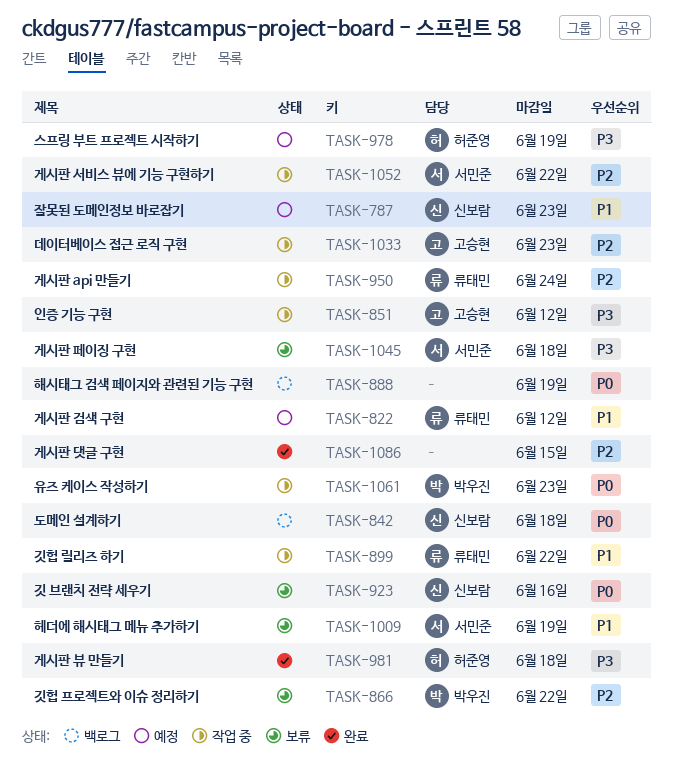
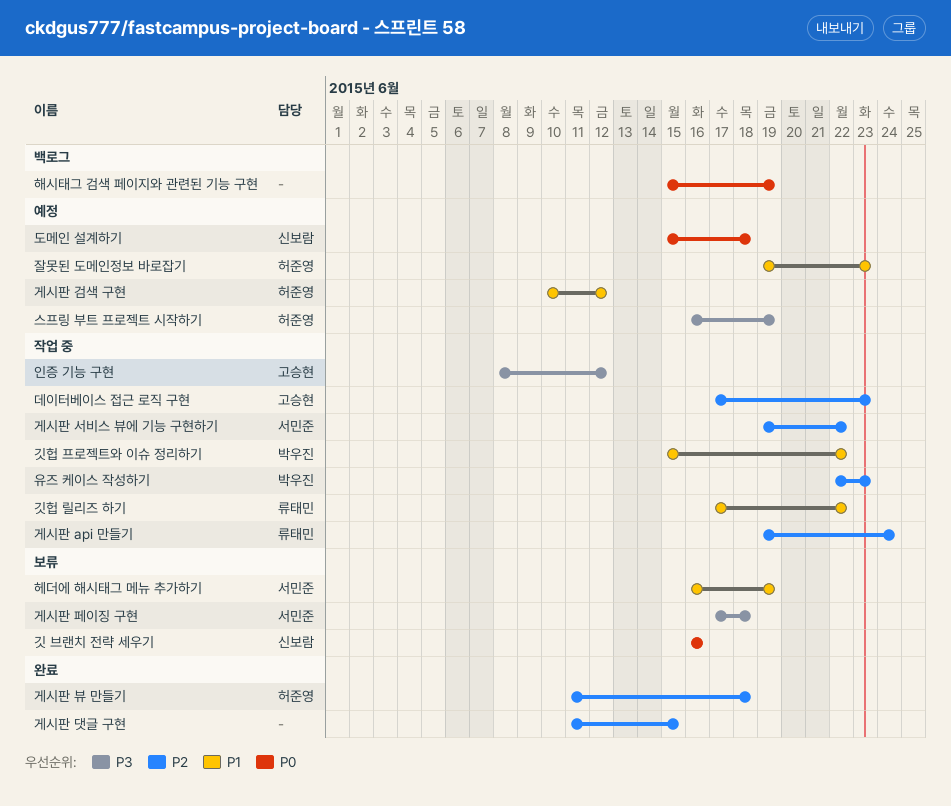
게시판 검색 구현, owner: 류태민 -> 허준영
게시판 뷰 만들기, priority: P3 -> P2
깃헙 프로젝트와 이슈 정리하기, status: 보류 -> 작업 중
깃헙 프로젝트와 이슈 정리하기, priority: P2 -> P1
도메인 설계하기, status: 백로그 -> 예정
유즈 케이스 작성하기, priority: P0 -> P2
잘못된 도메인정보 바로잡기, owner: 신보람 -> 허준영

